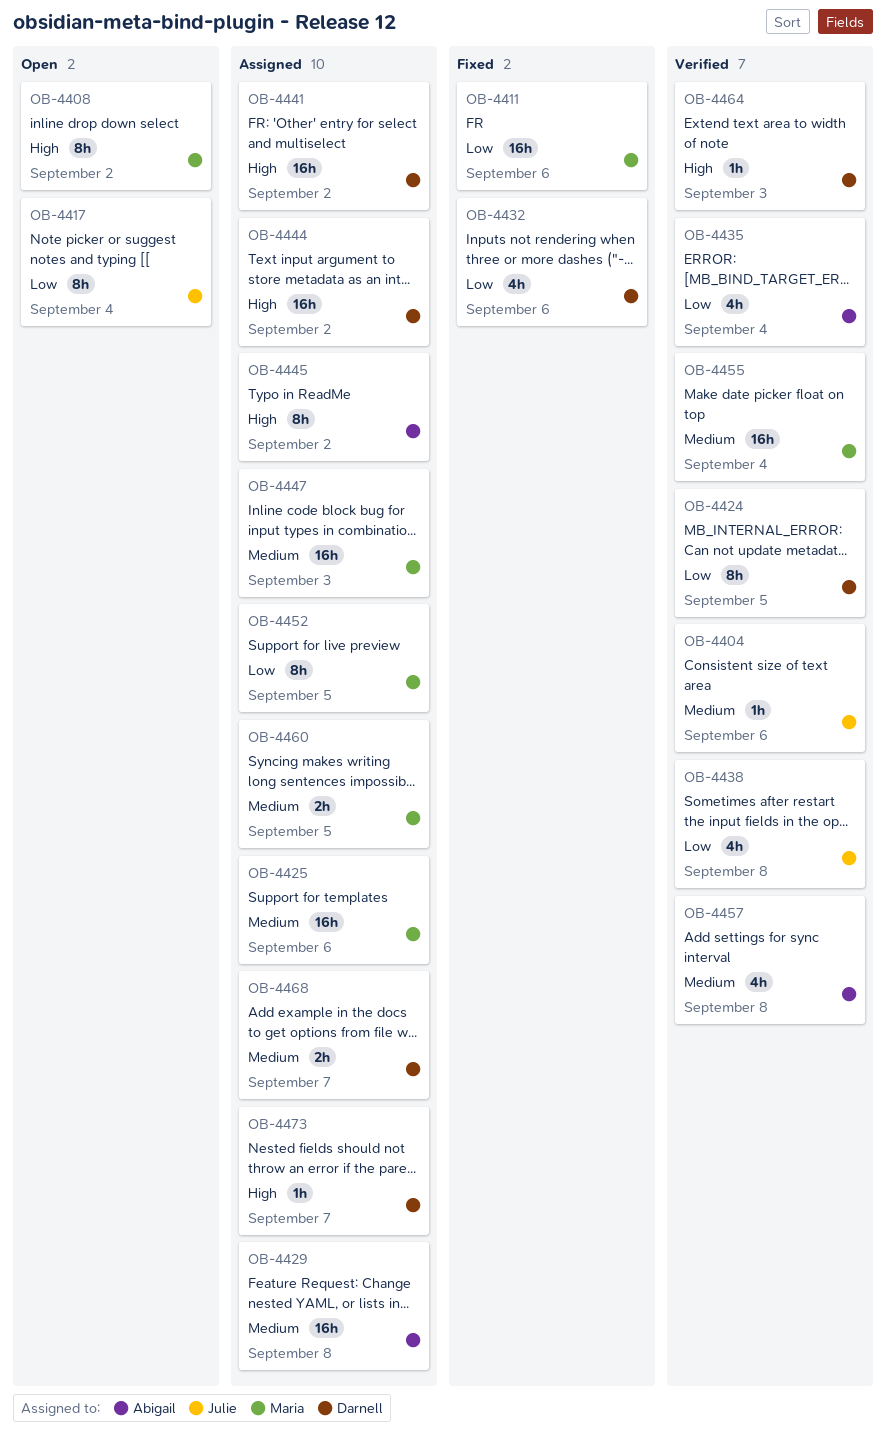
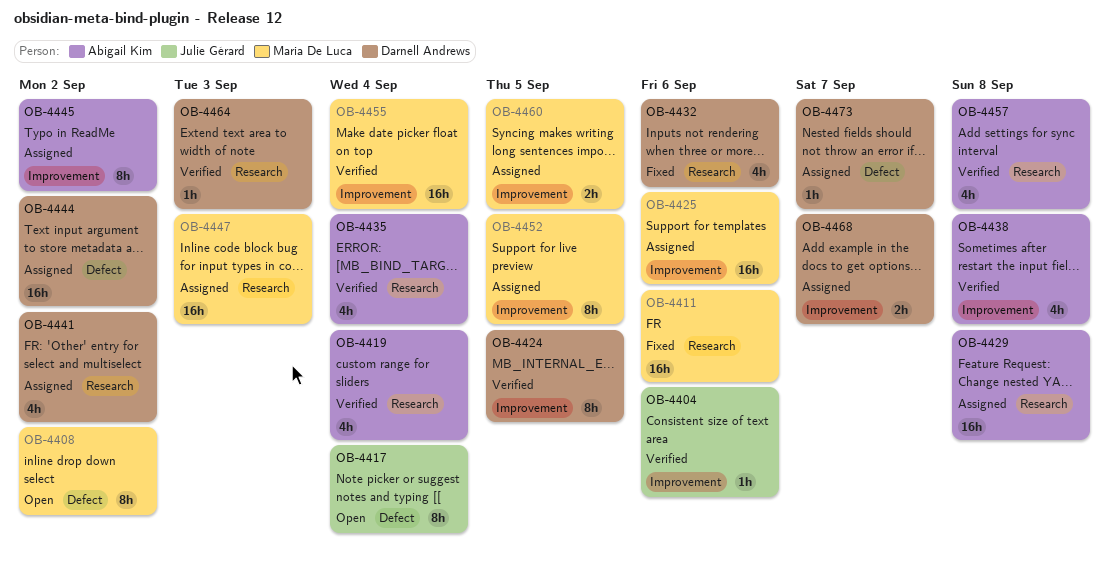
OB-4419: none -> present
OB-4438, owner: Julie Gérard -> Abigail Kim
OB-4441, estimate: 16h -> 4h

